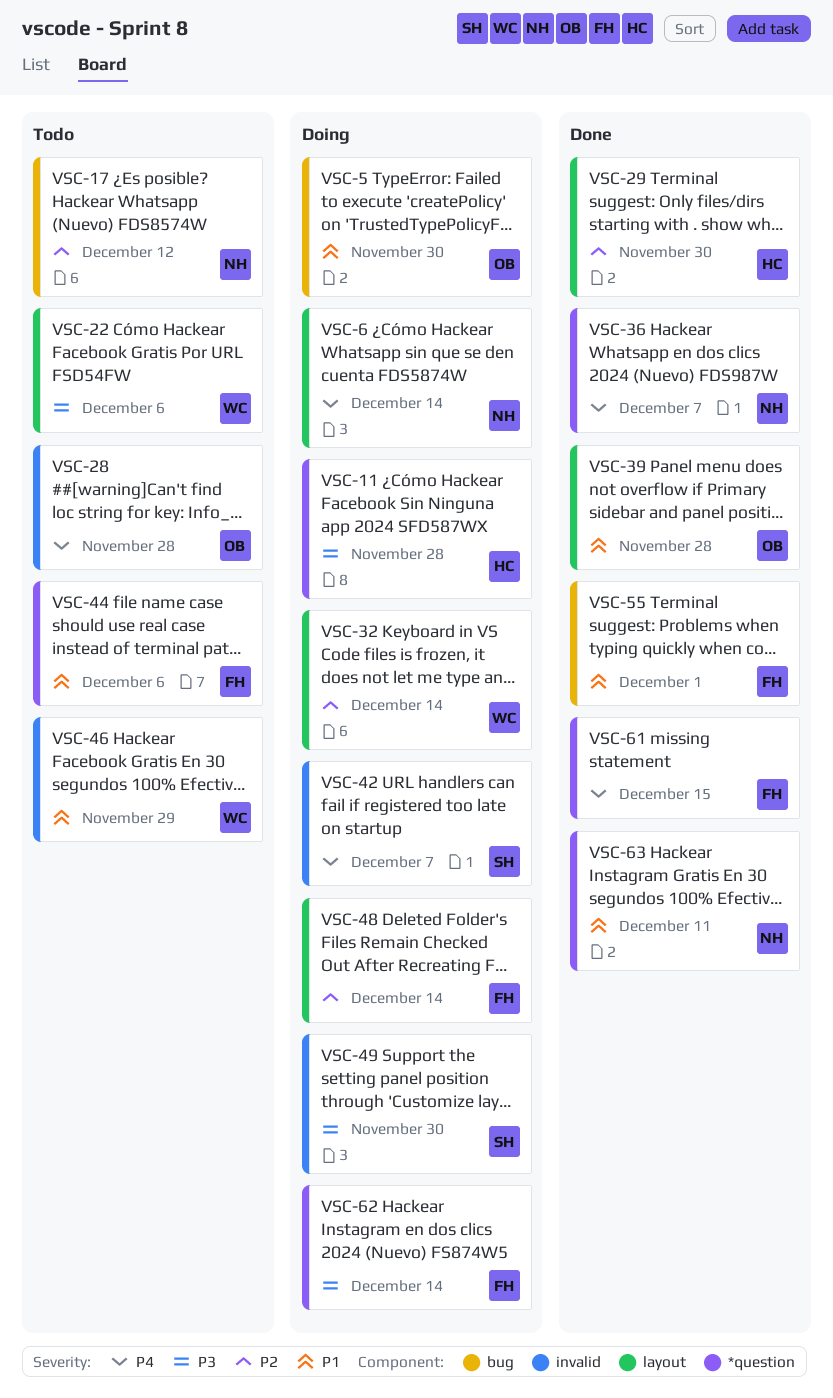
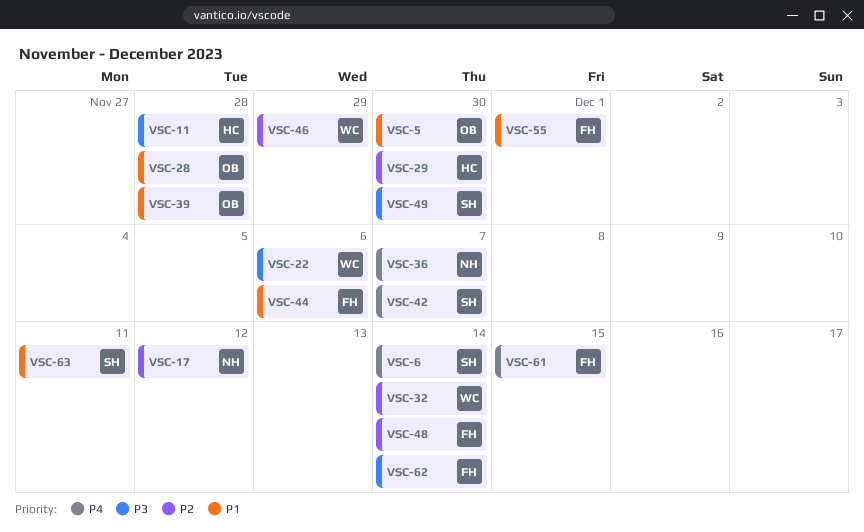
VSC-6, owner: NH -> SH
VSC-28, priority: P4 -> P1
VSC-46, priority: P1 -> P2
VSC-63, owner: NH -> SH

